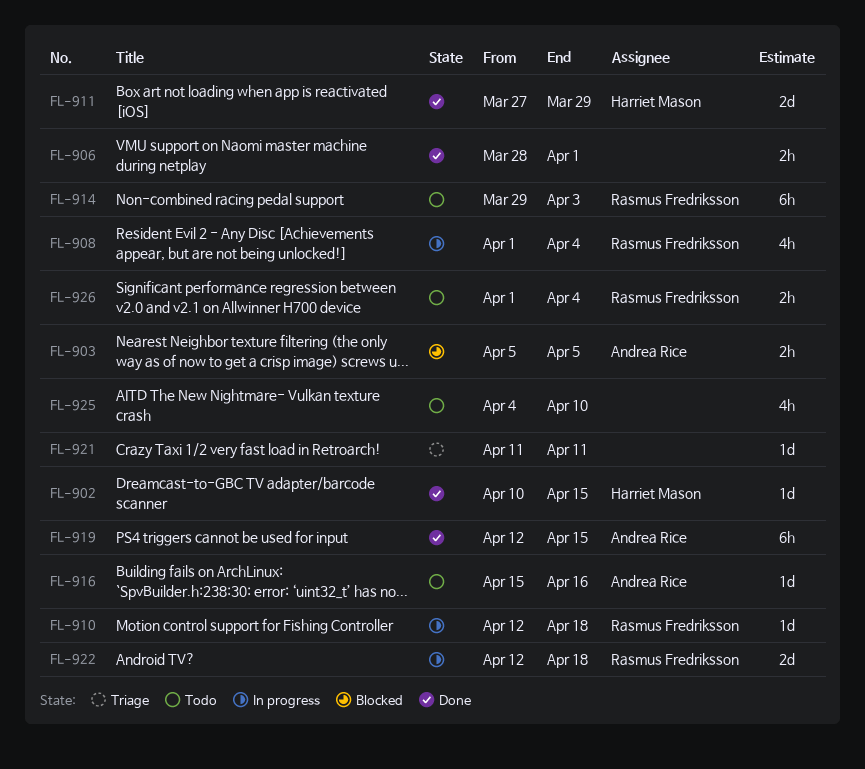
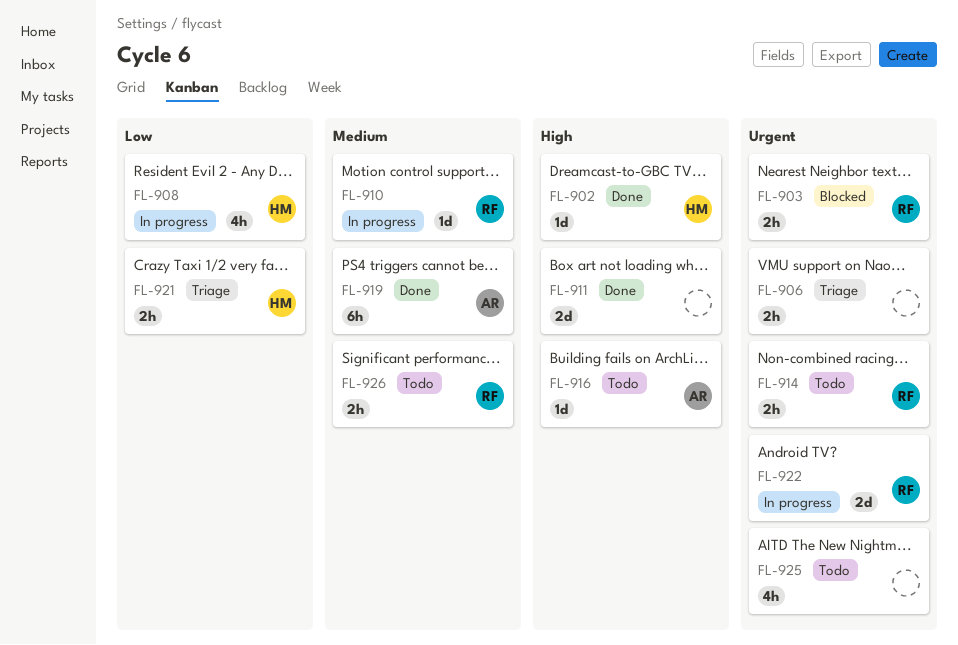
FL-903, owner: Andrea Rice -> Rasmus Fredriksson
FL-906, status: Done -> Triage
FL-908, owner: Rasmus Fredriksson -> Harriet Mason
FL-911, owner: Harriet Mason -> none
FL-914, estimate: 6h -> 2h
FL-921, owner: none -> Harriet Mason
FL-921, estimate: 1d -> 2h

